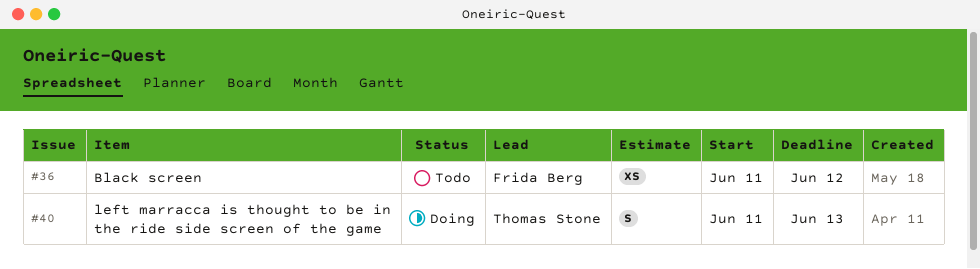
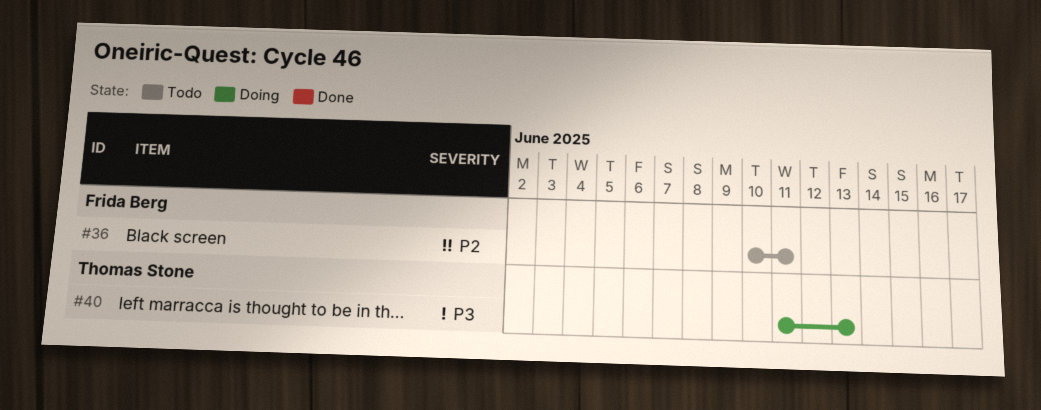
#36, start: Jun 11 -> Jun 10
#36, due: Jun 12 -> Jun 11

